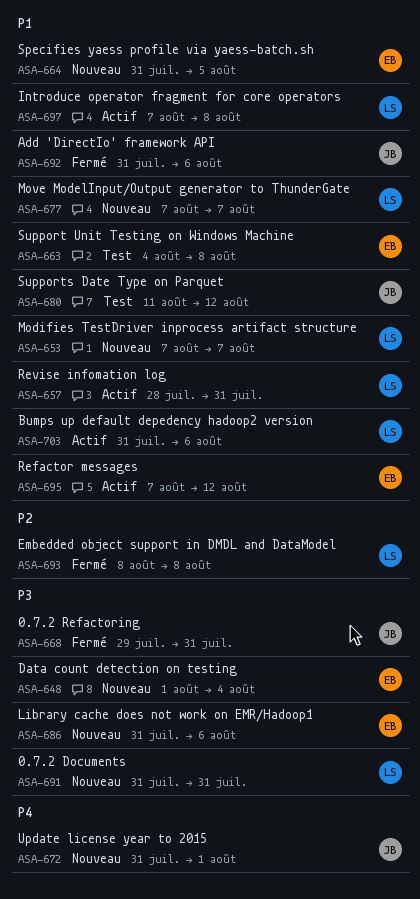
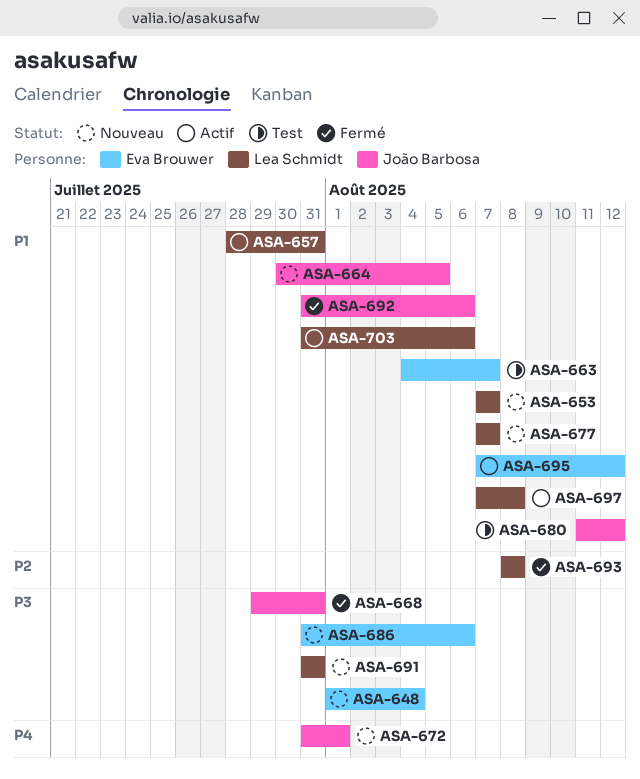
ASA-663, due: Aug 8 -> Aug 7
ASA-664, owner: Eva Brouwer -> João Barbosa
ASA-664, start: Jul 31 -> Jul 30

